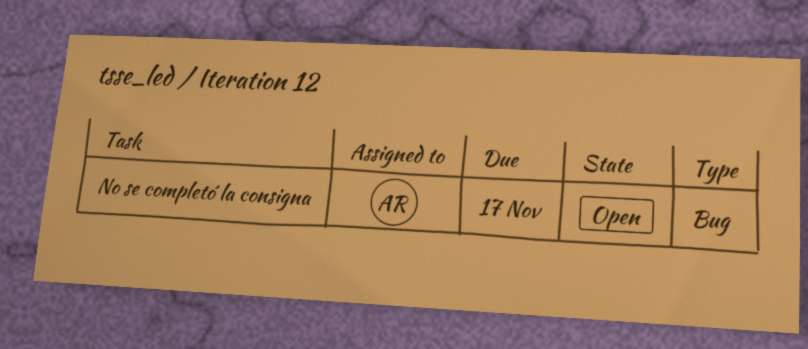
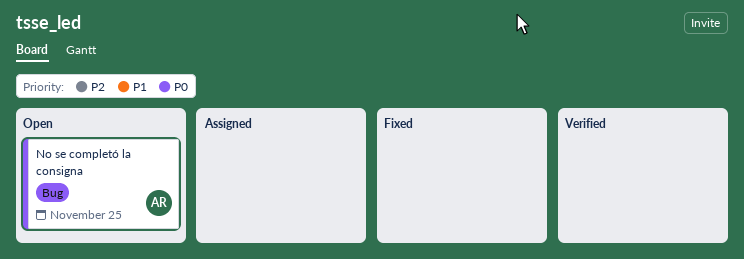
No se completó la consigna, due: Nov 17 -> Nov 25

